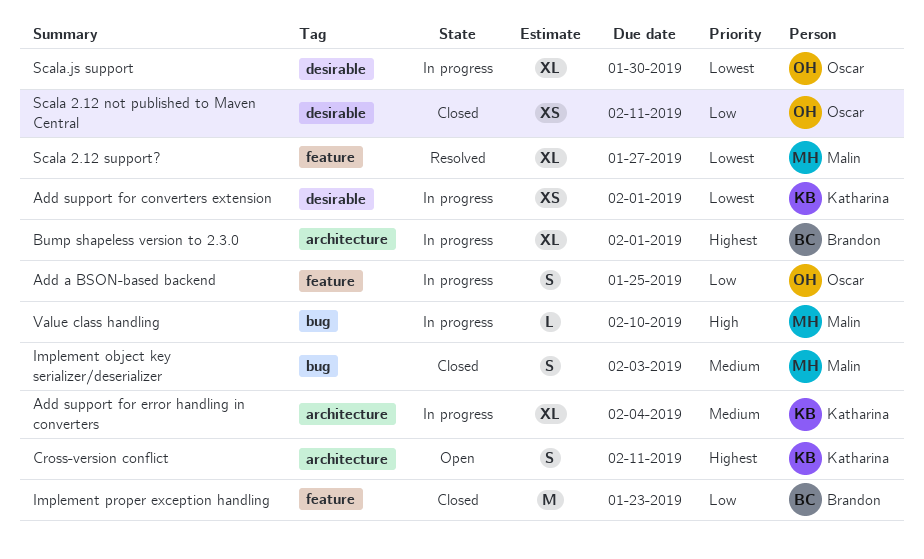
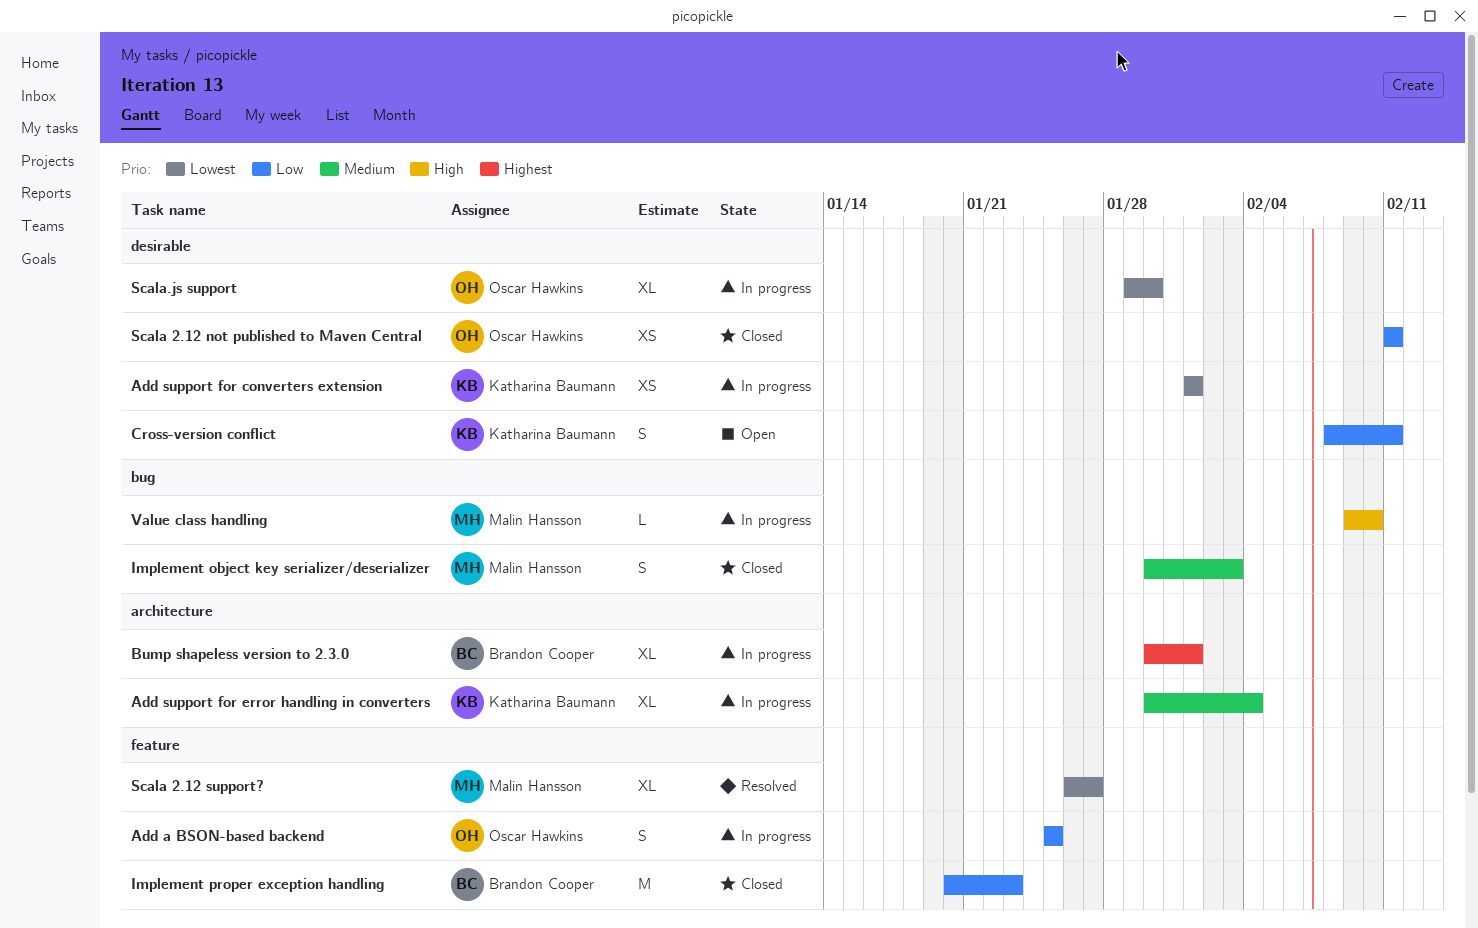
Cross-version conflict, priority: Highest -> Low
Cross-version conflict, label: architecture -> desirable

